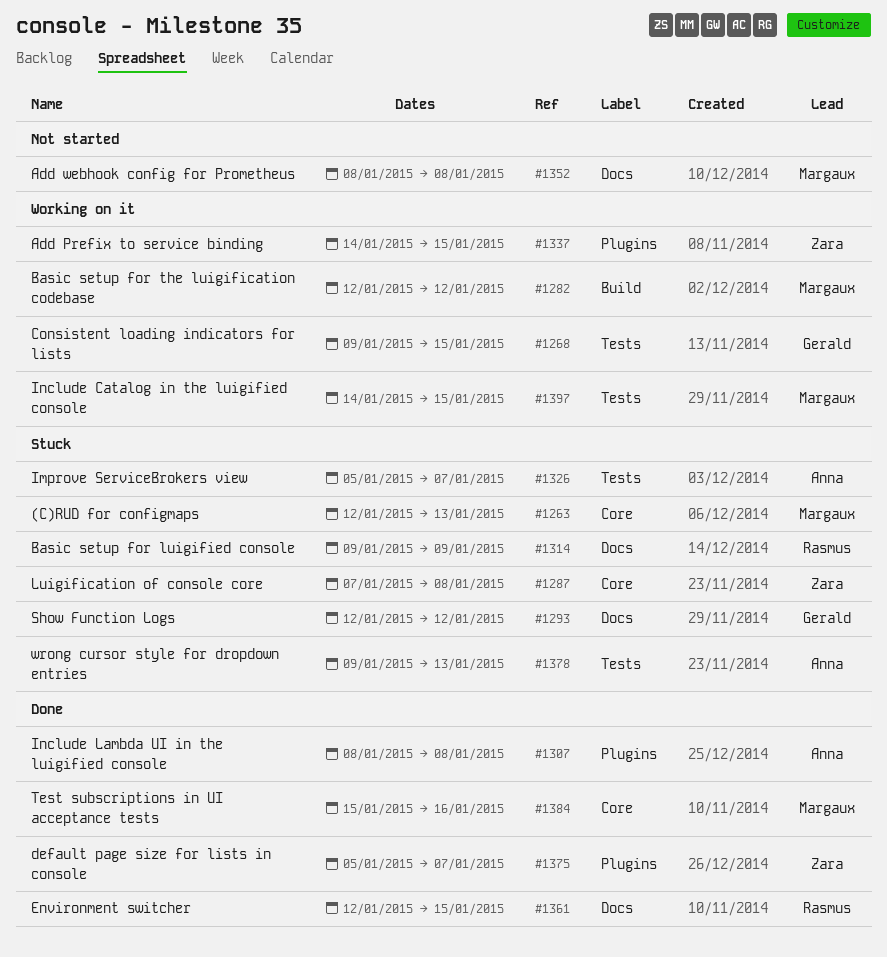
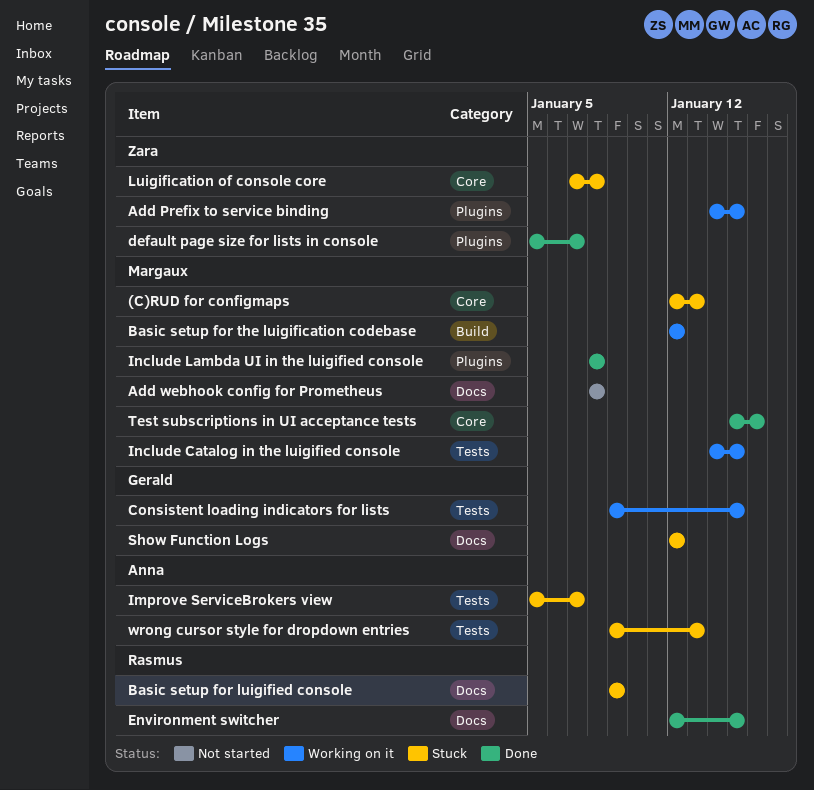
Include Lambda UI in the luigified console, owner: Anna -> Margaux

